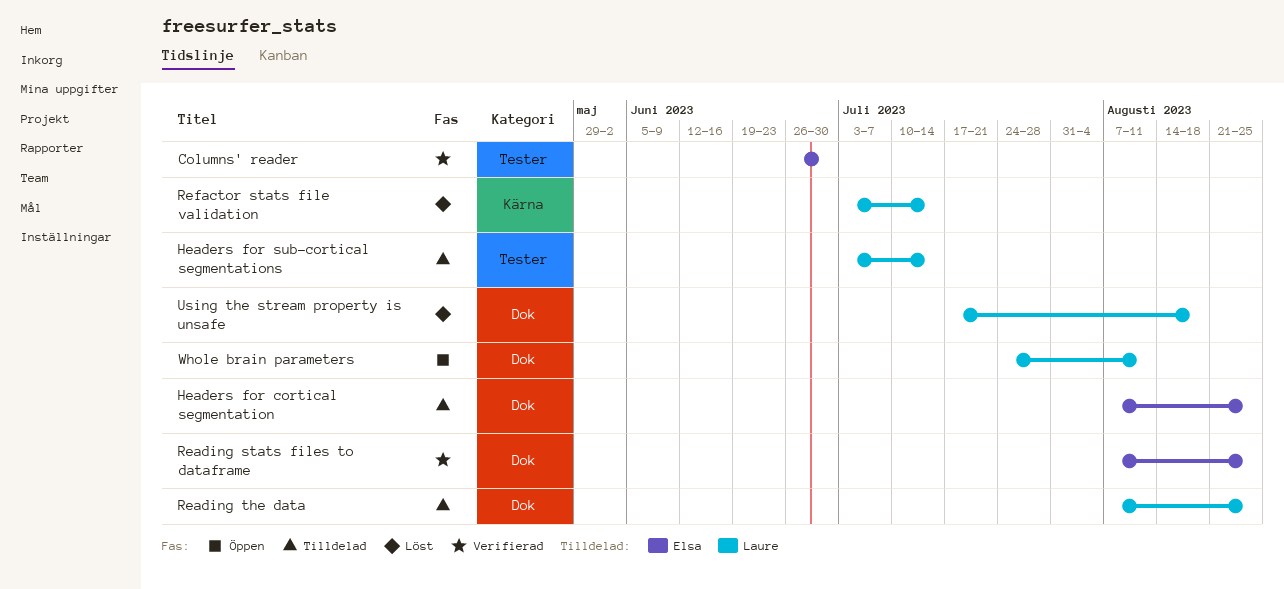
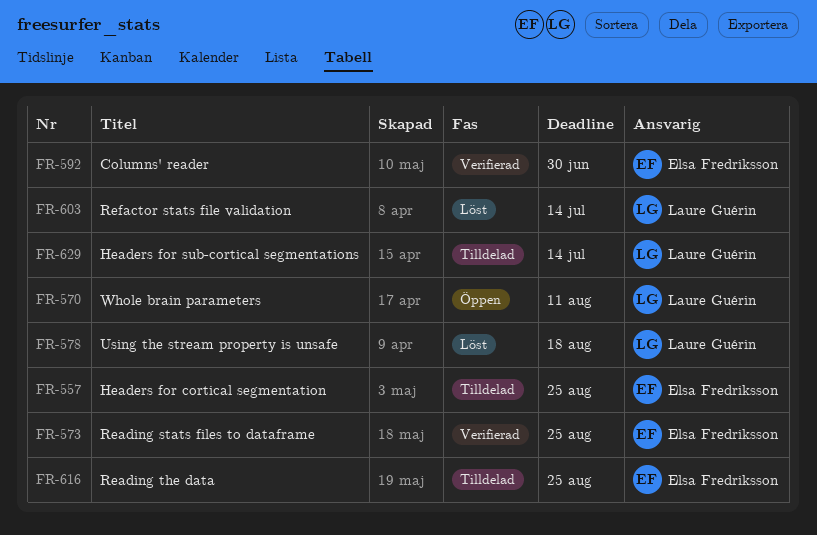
Reading the data, owner: Laure Guérin -> Elsa Fredriksson

